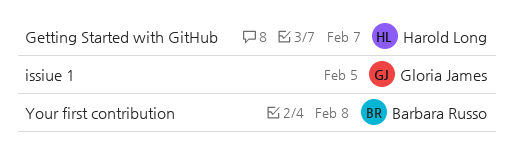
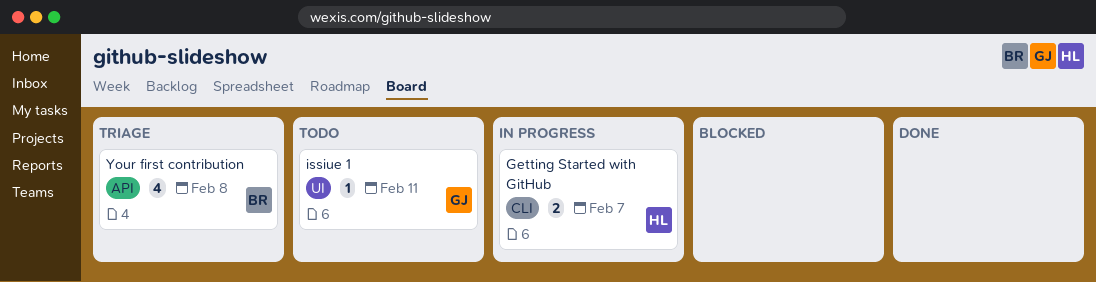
issiue 1, due: Feb 5 -> Feb 11

